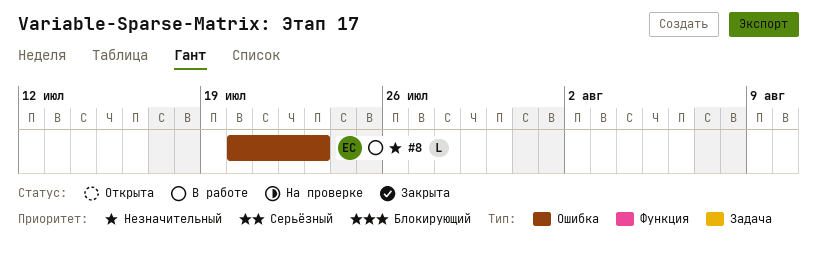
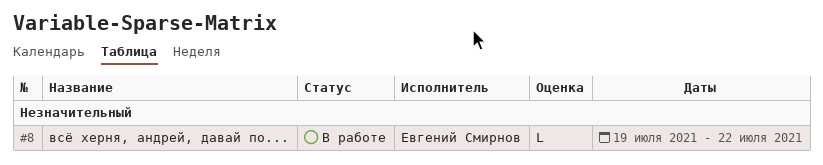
#8, start: Jul 20 -> Jul 19
#8, due: Jul 23 -> Jul 22

